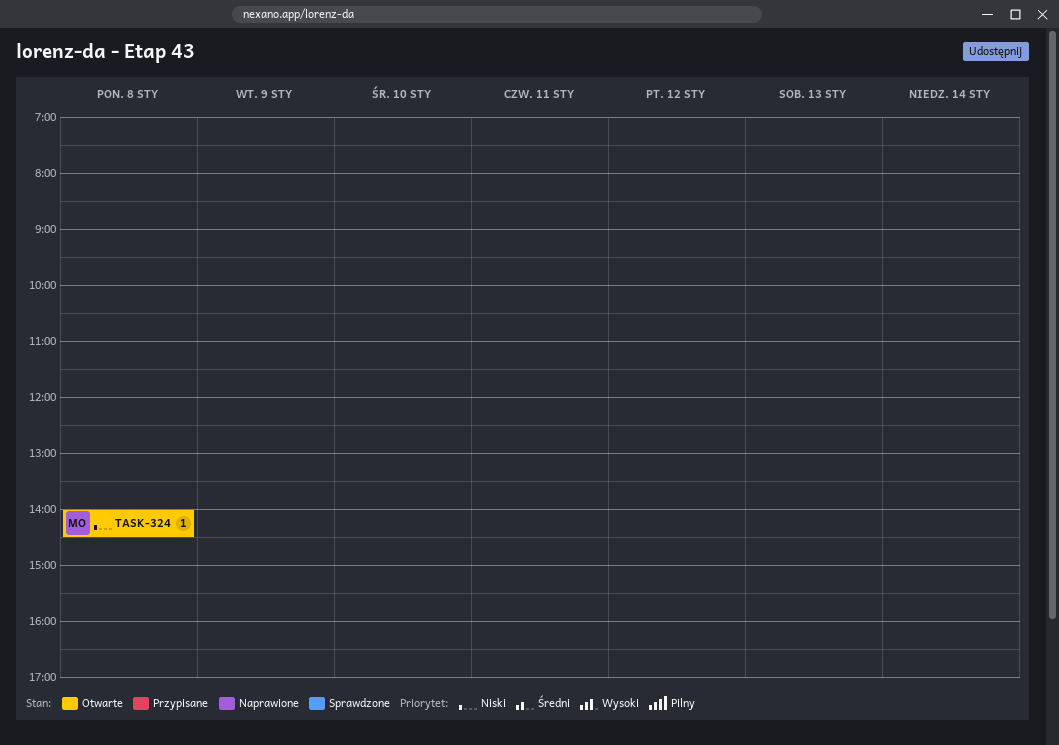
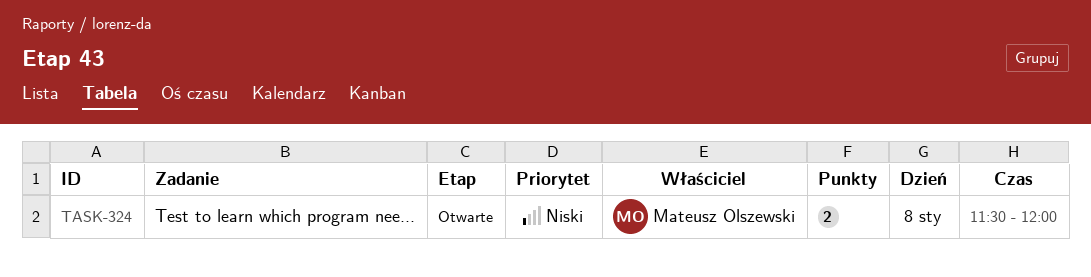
TASK-324, estimate: 1 -> 2
TASK-324, begins: 14:00 -> 11:30
TASK-324, ends: 14:30 -> 12:00

